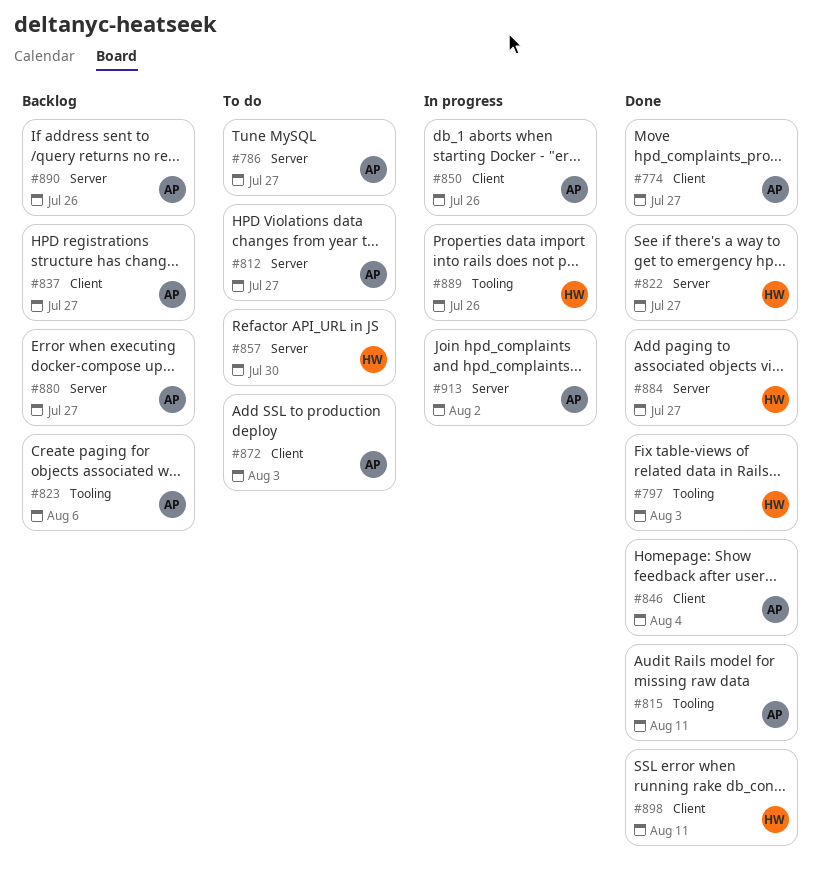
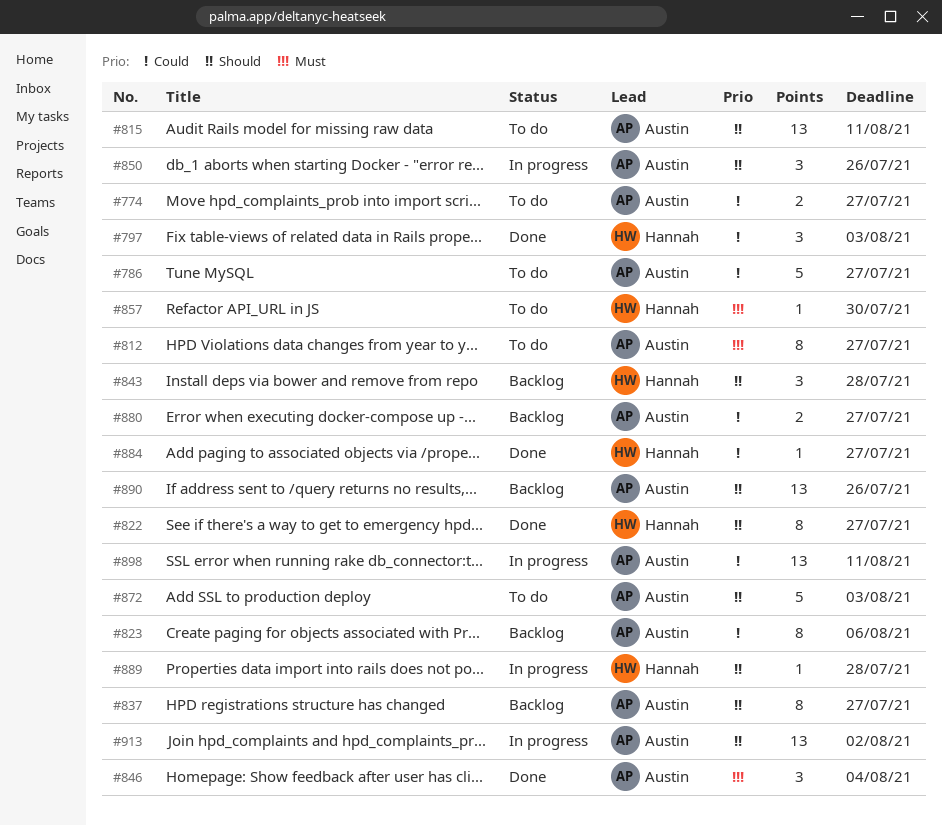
#774, status: Done -> To do
#815, status: Done -> To do
#843: none -> present
#889, due: Jul 26 -> Jul 28
#898, status: Done -> In progress
#898, owner: Hannah -> Austin

